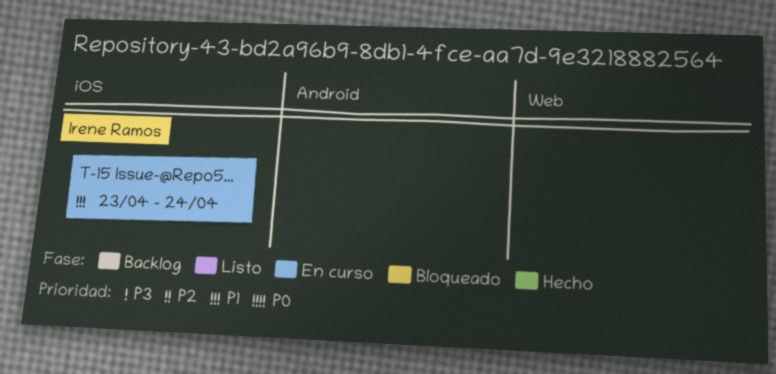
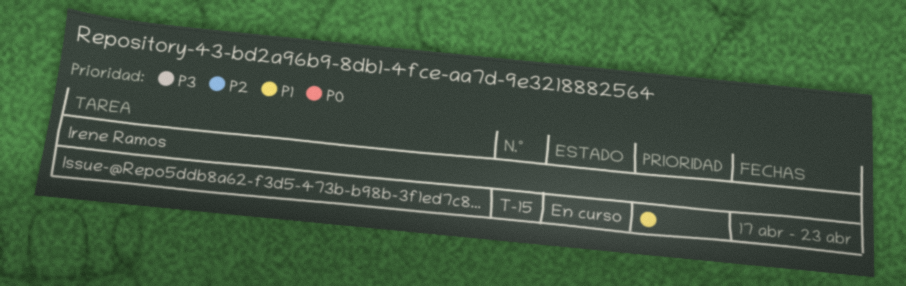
T-15, start: Apr 23 -> Apr 17
T-15, due: Apr 24 -> Apr 23

